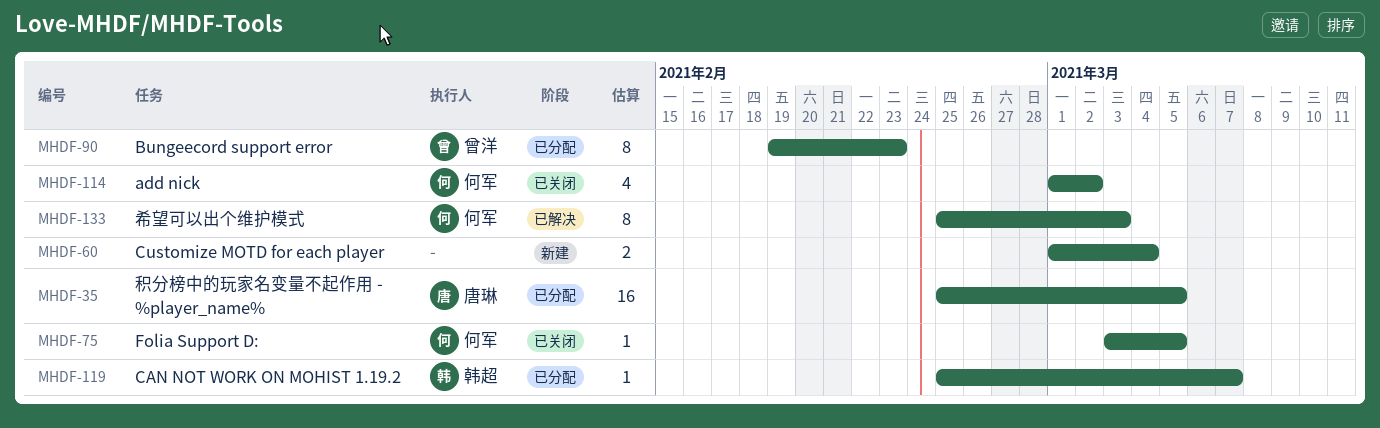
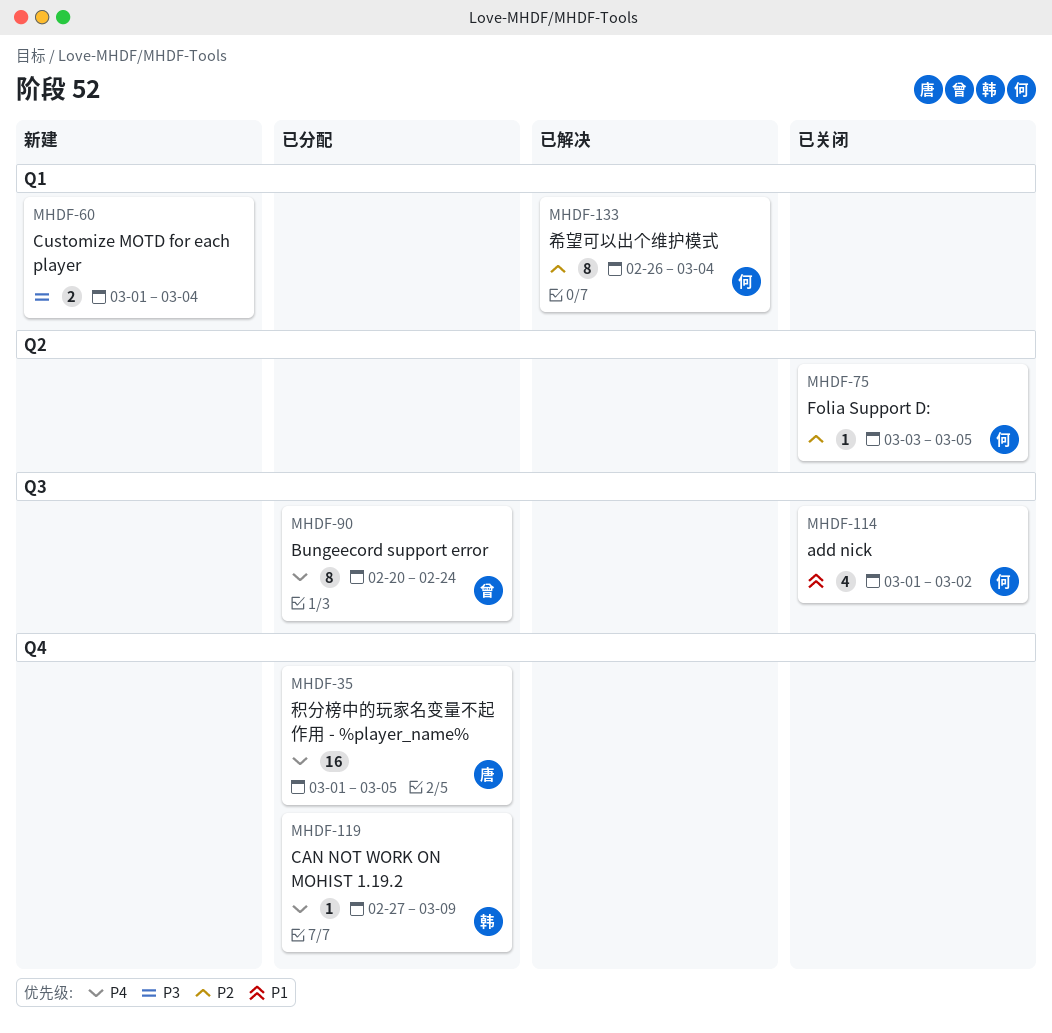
MHDF-35, start: Feb 25 -> Mar 1
MHDF-90, start: Feb 19 -> Feb 20
MHDF-90, due: Feb 23 -> Feb 24
MHDF-119, start: Feb 25 -> Feb 27
MHDF-119, due: Mar 7 -> Mar 9
MHDF-133, start: Feb 25 -> Feb 26
MHDF-133, due: Mar 3 -> Mar 4

